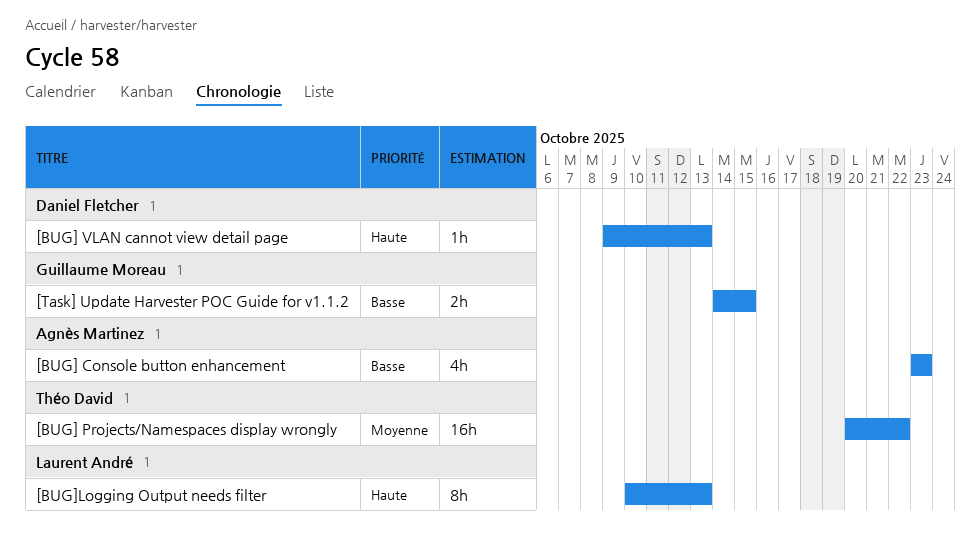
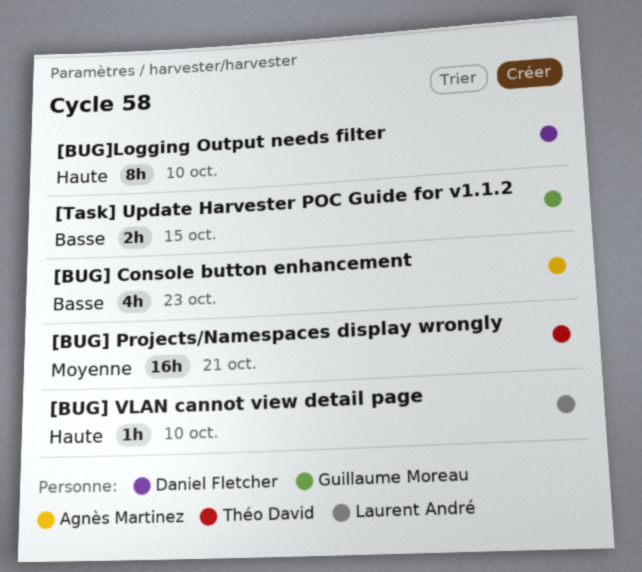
[BUG] Projects/Namespaces display wrongly, due: Oct 22 -> Oct 21
[BUG] VLAN cannot view detail page, owner: Daniel Fletcher -> Laurent André
[BUG] VLAN cannot view detail page, due: Oct 13 -> Oct 10
[BUG]Logging Output needs filter, owner: Laurent André -> Daniel Fletcher
[BUG]Logging Output needs filter, due: Oct 13 -> Oct 10

